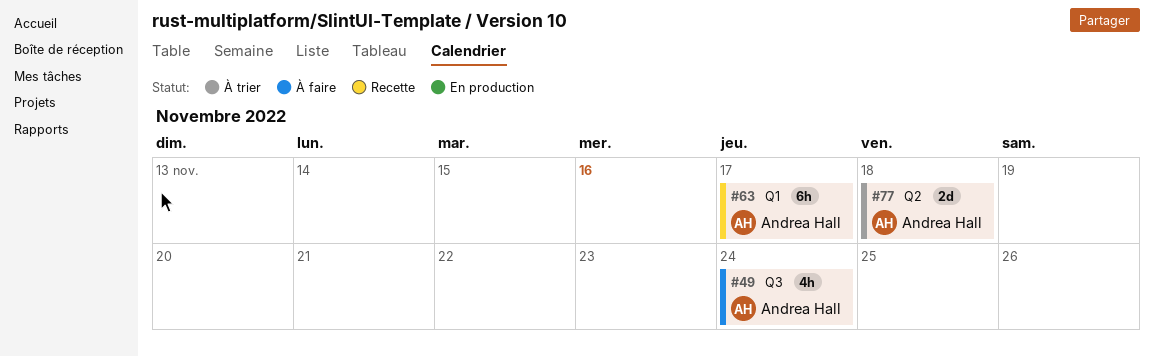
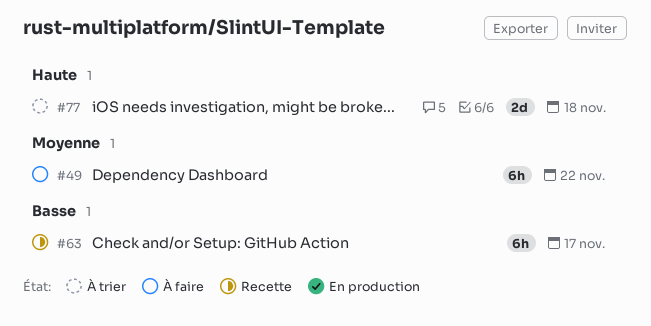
#49, estimate: 4h -> 6h
#49, due: Nov 24 -> Nov 22

